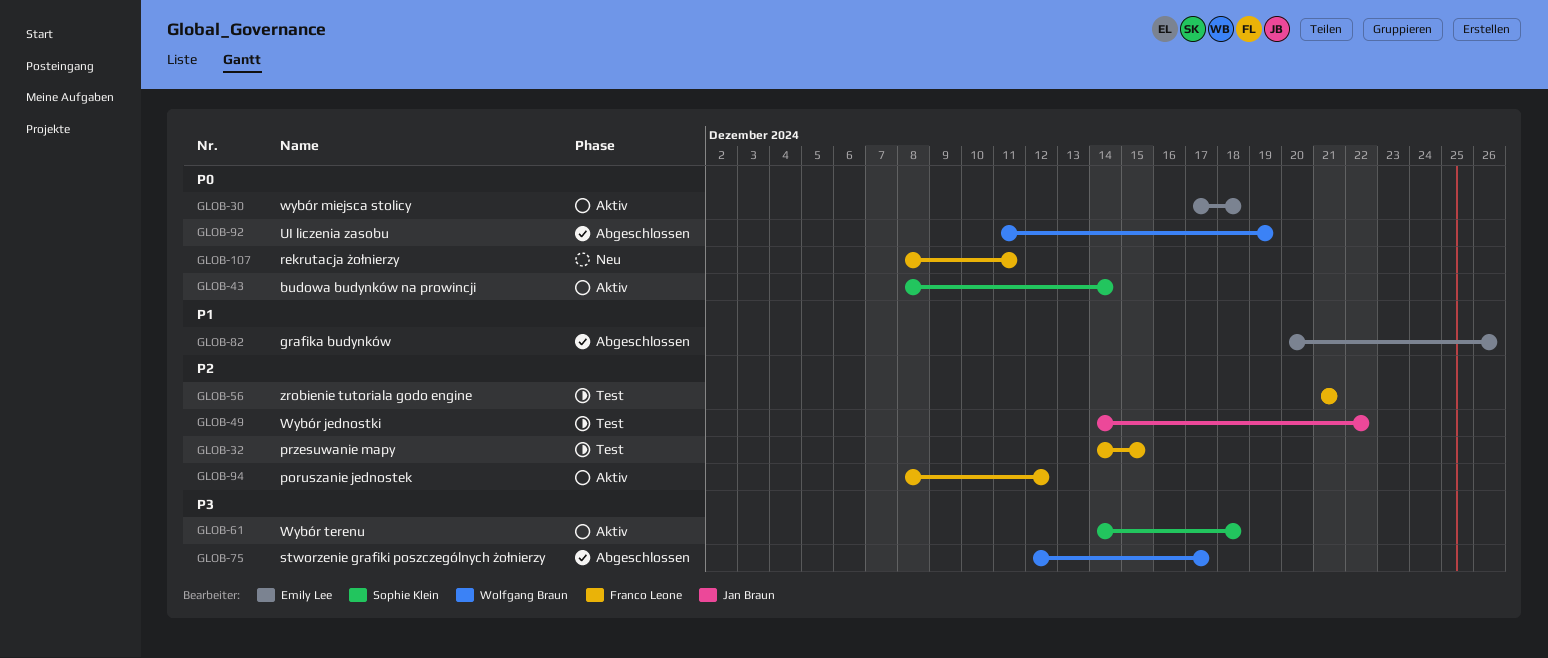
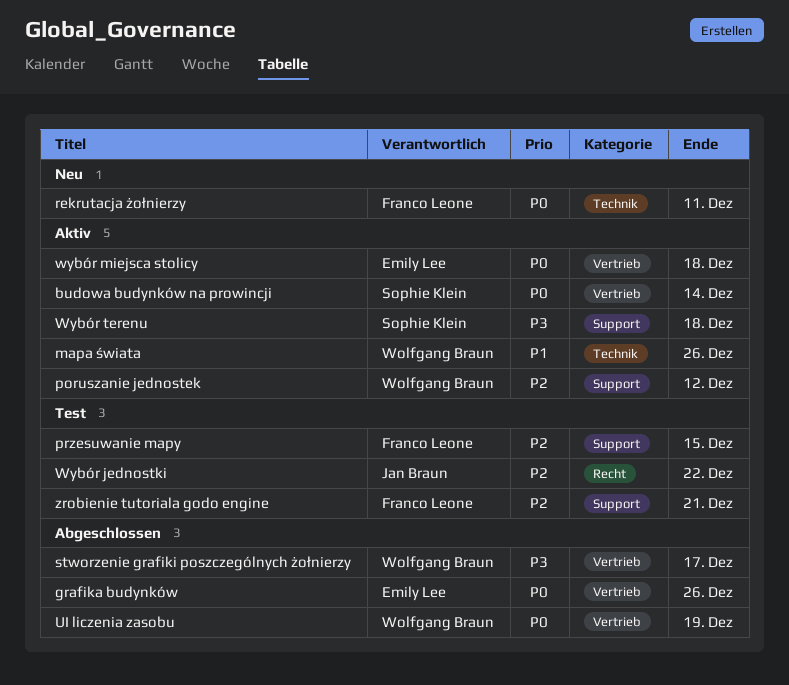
grafika budynków, priority: P1 -> P0
mapa świata: none -> present
poruszanie jednostek, owner: Franco Leone -> Wolfgang Braun

